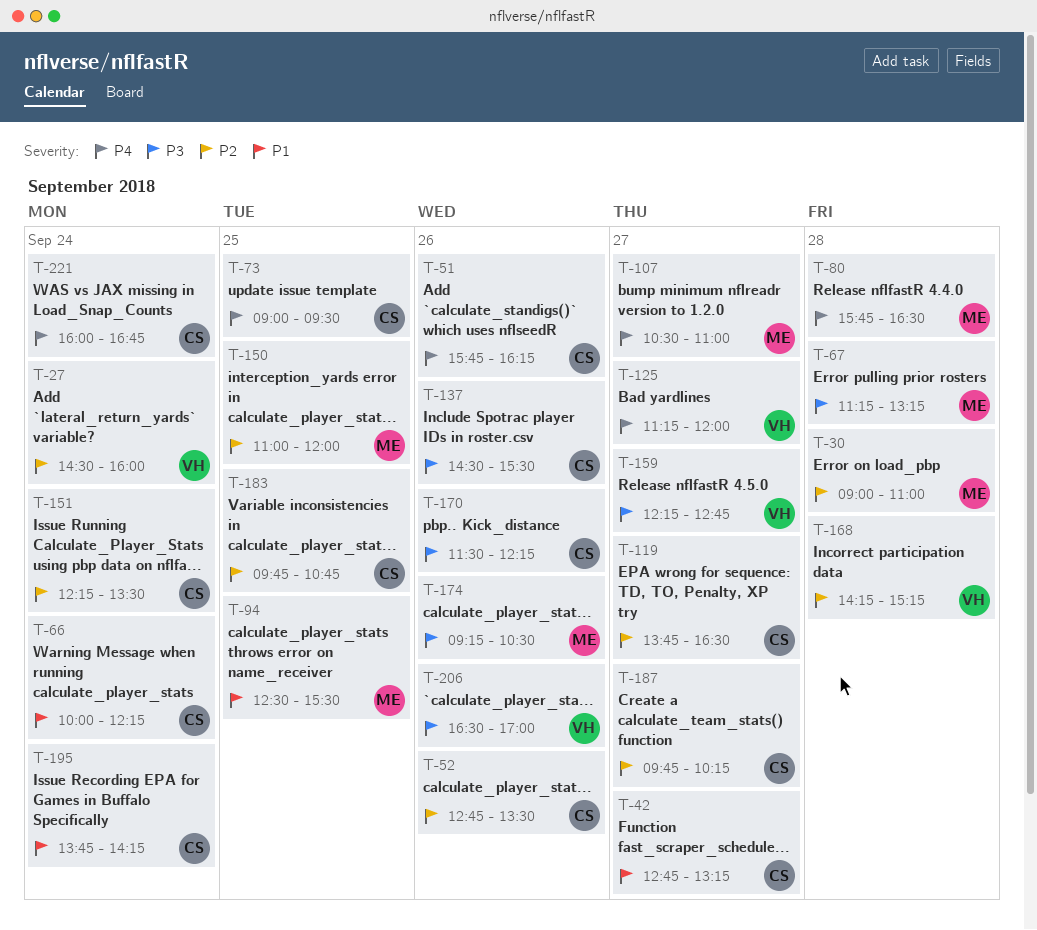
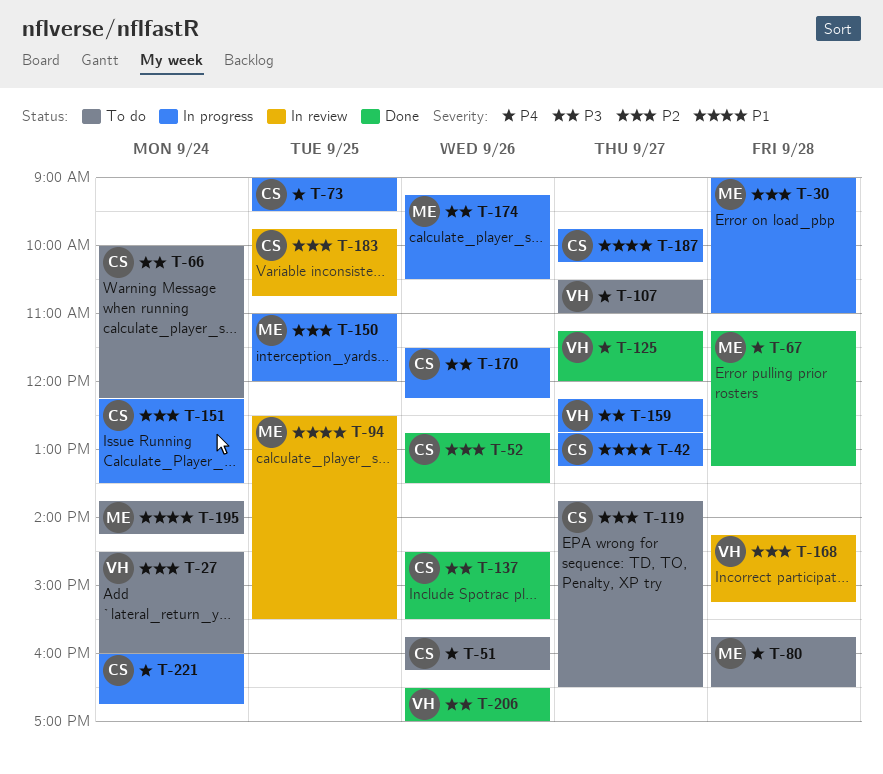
T-66, priority: P1 -> P3
T-67, priority: P3 -> P4
T-107, owner: ME -> VH
T-187, priority: P2 -> P1
T-195, owner: CS -> ME

